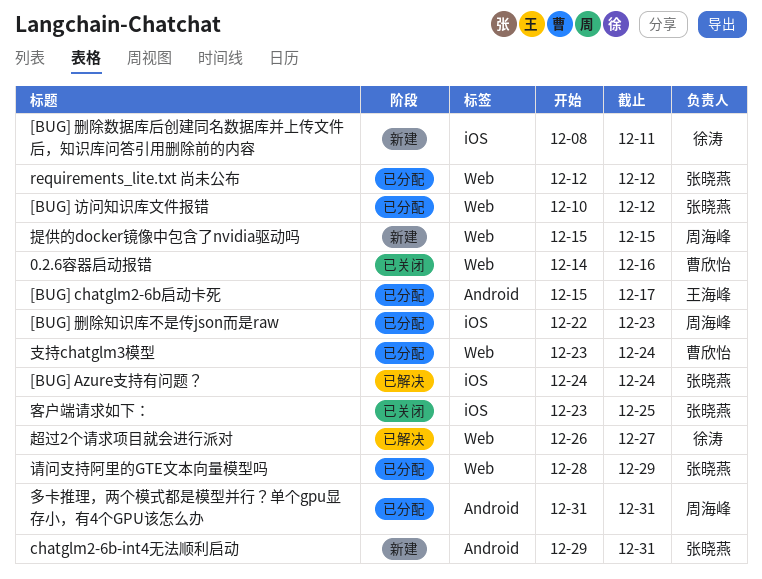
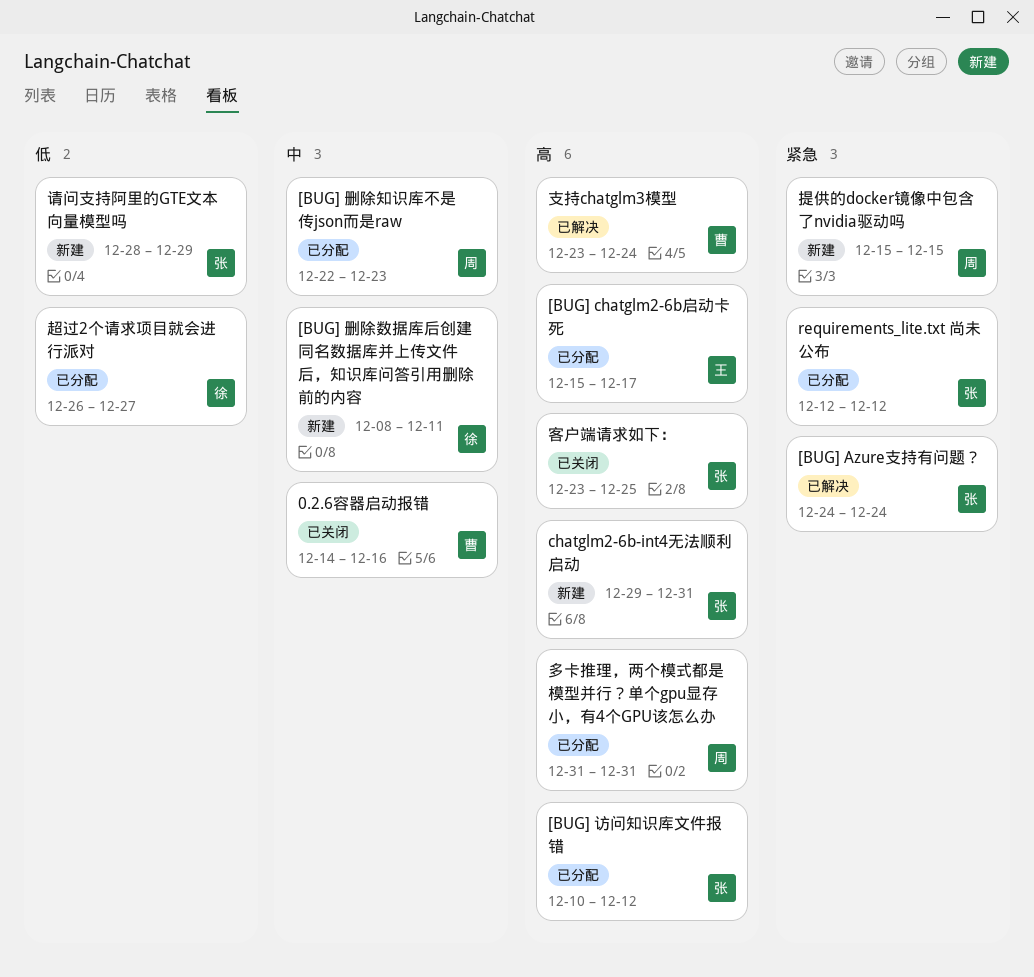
支持chatglm3模型, status: 已分配 -> 已解决
请问支持阿里的GTE文本向量模型吗, status: 已分配 -> 新建
超过2个请求项目就会进行派对, status: 已解决 -> 已分配

